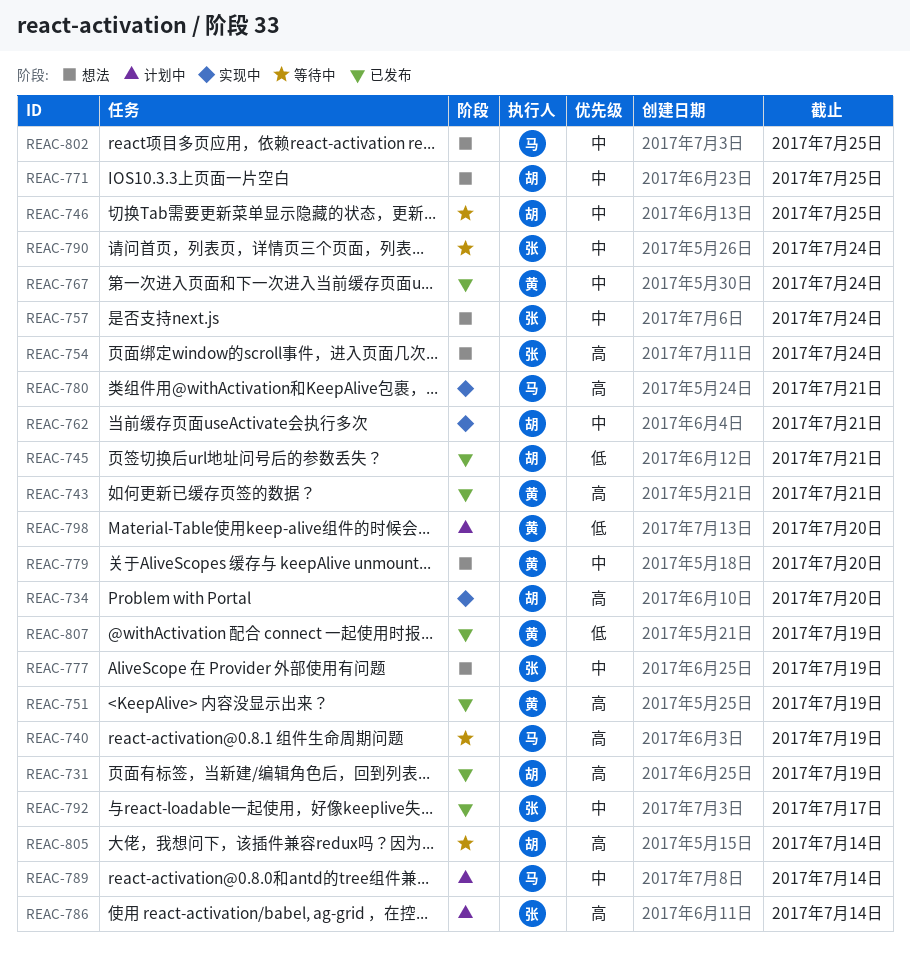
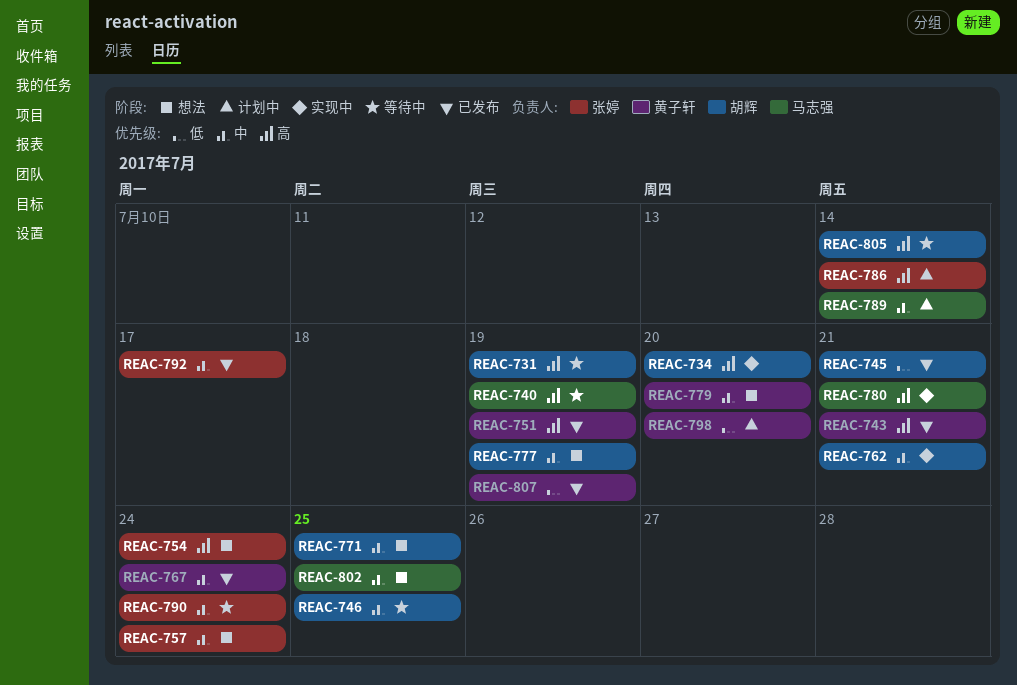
REAC-731, status: 已发布 -> 等待中
REAC-777, owner: 张婷 -> 胡辉

